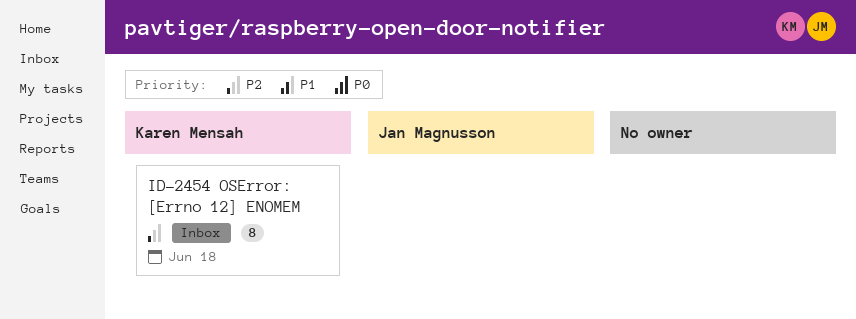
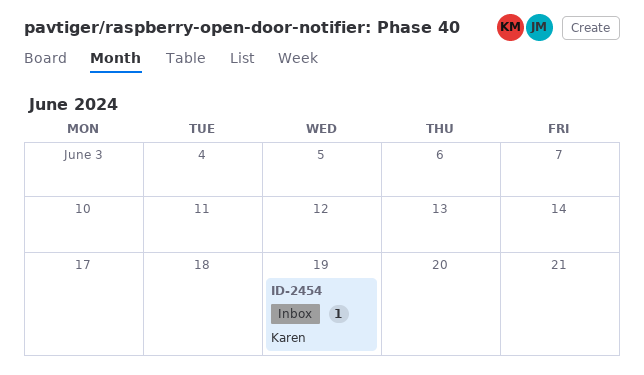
ID-2454, estimate: 8 -> 1
ID-2454, due: Jun 18 -> Jun 19

